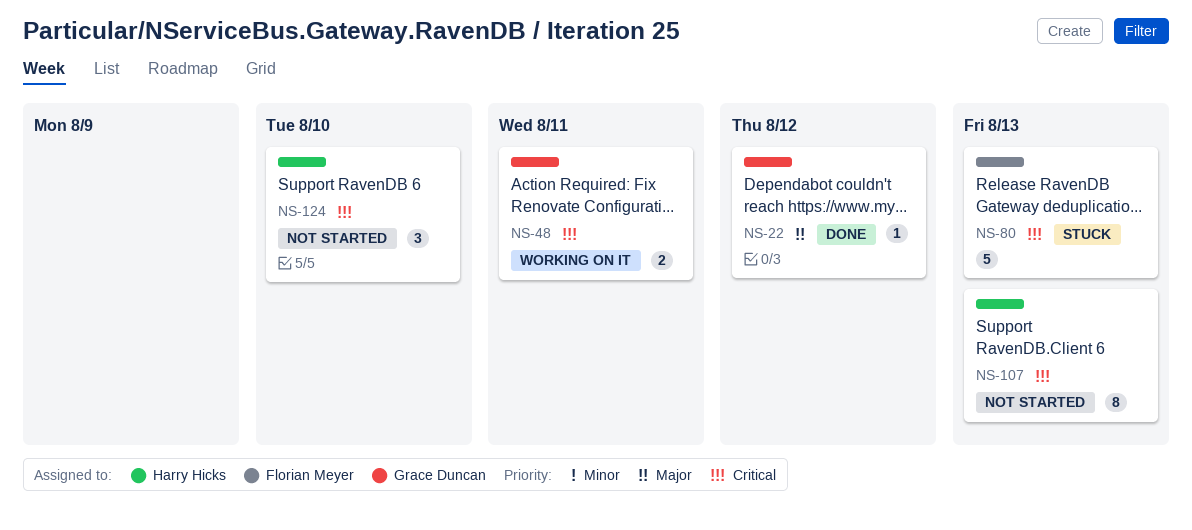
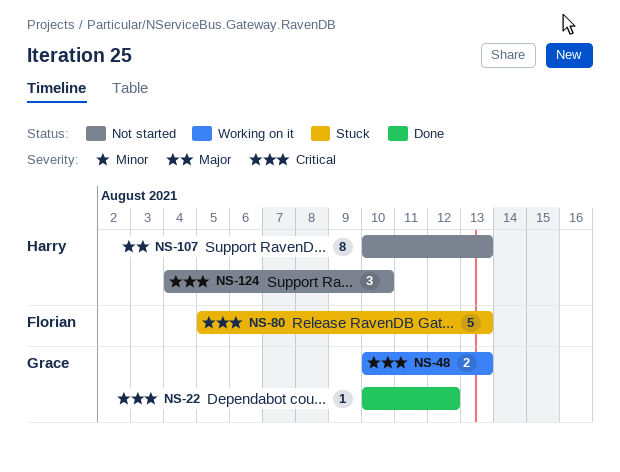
NS-22, priority: Major -> Critical
NS-48, due: Aug 11 -> Aug 13
NS-107, priority: Critical -> Major

